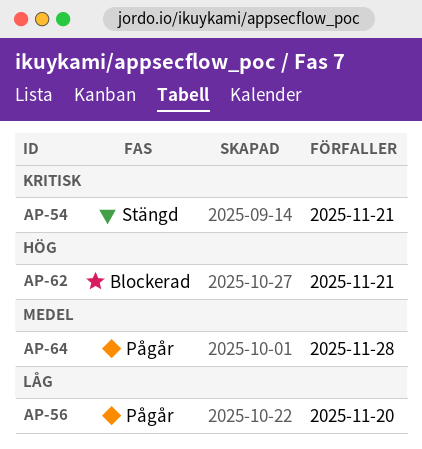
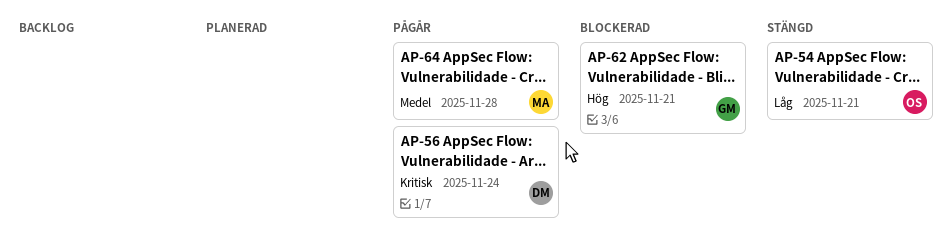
AP-54, priority: Kritisk -> Låg
AP-56, priority: Låg -> Kritisk
AP-56, due: Nov 20 -> Nov 24

